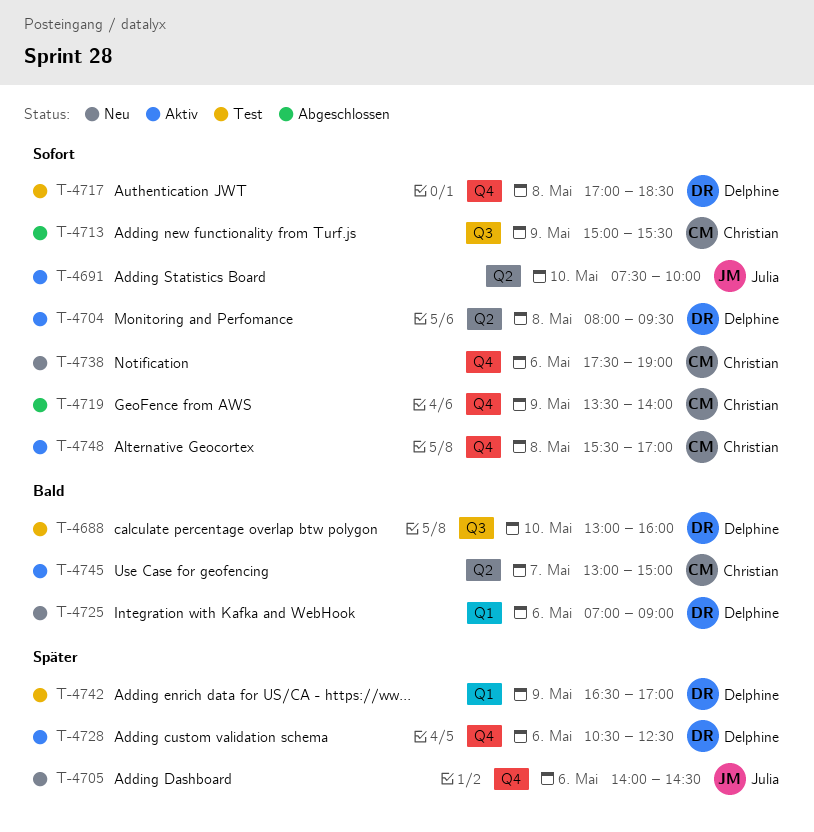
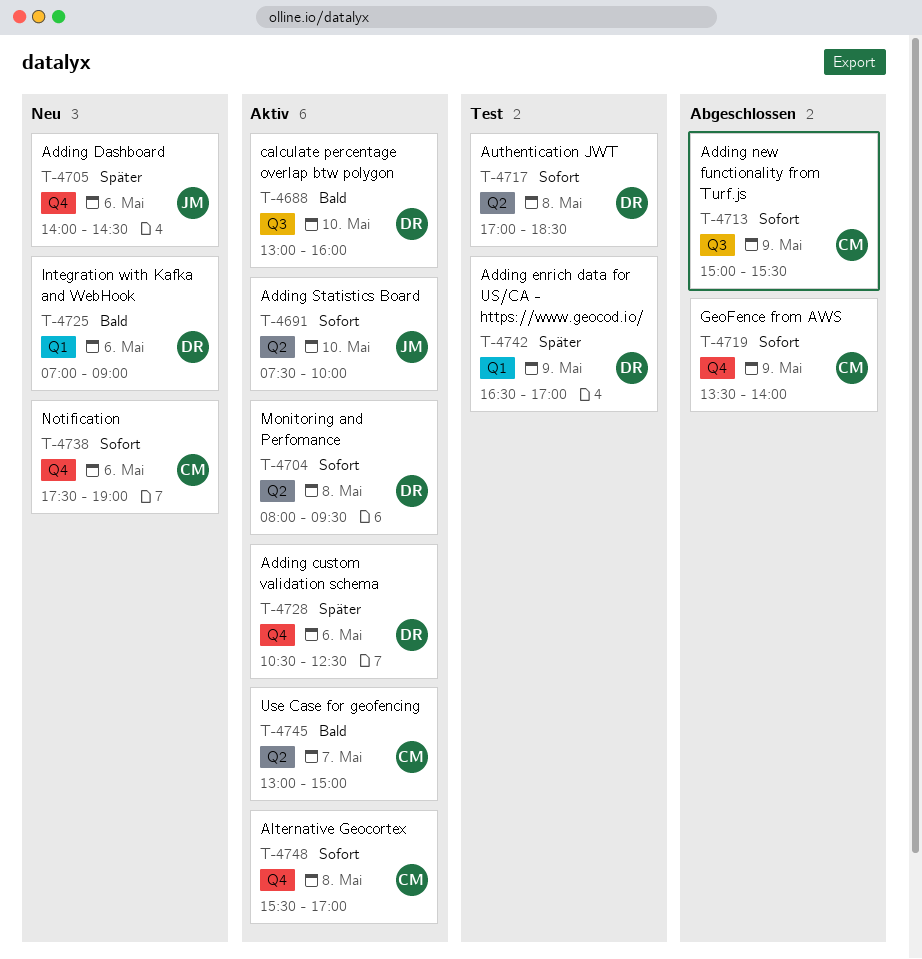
T-4688, status: Test -> Aktiv
T-4717, label: Q4 -> Q2

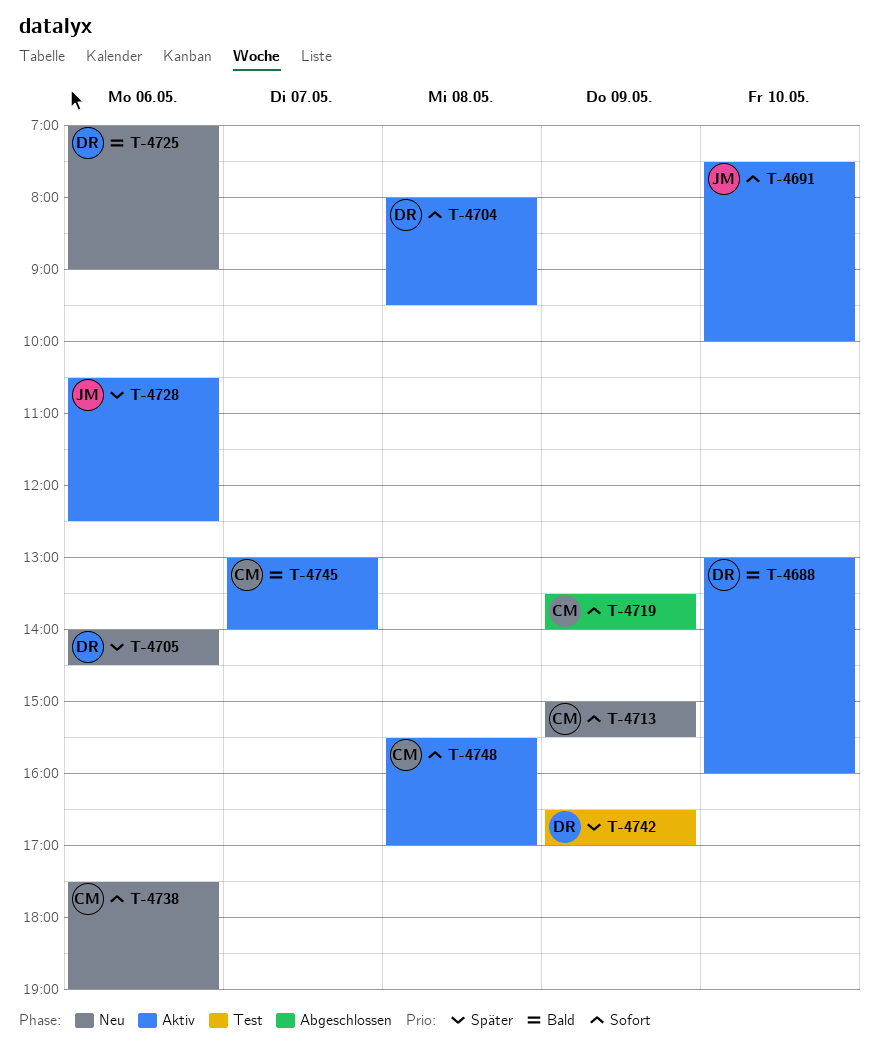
T-4705, owner: JM -> DR
T-4713, status: Abgeschlossen -> Neu
T-4717: present -> none
T-4728, owner: DR -> JM
T-4745, ends: 15:00 -> 14:00

